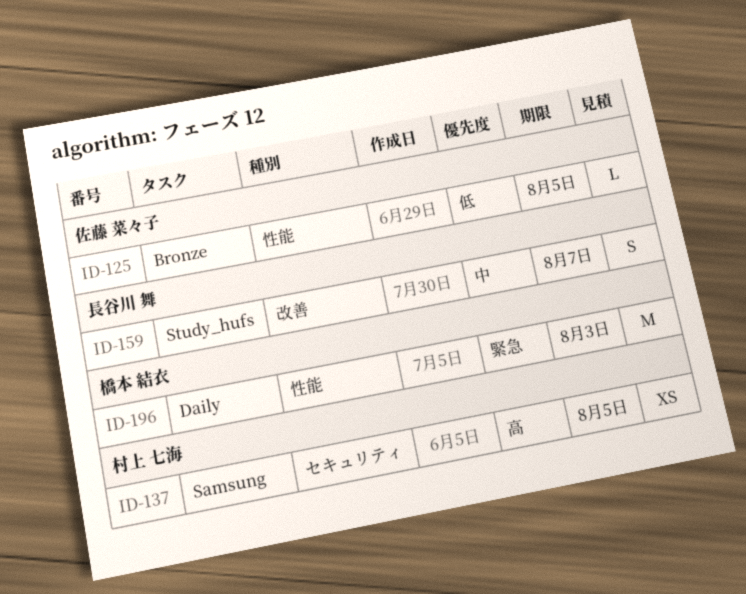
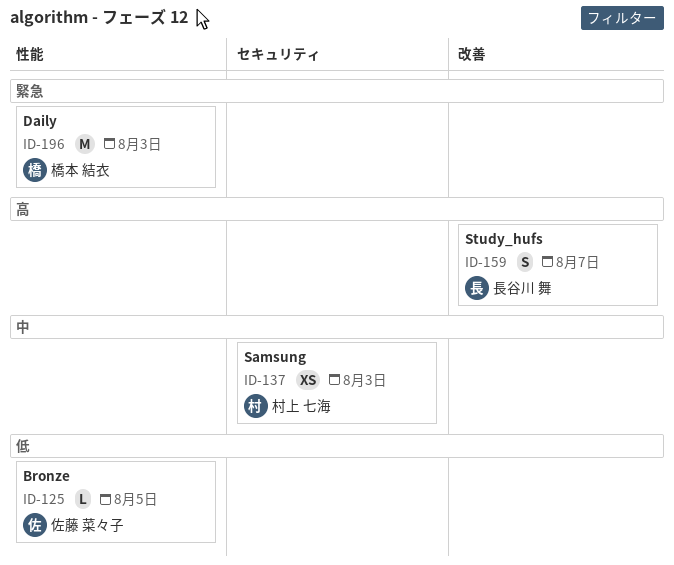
ID-137, priority: 高 -> 中
ID-137, due: Aug 5 -> Aug 3
ID-159, priority: 中 -> 高

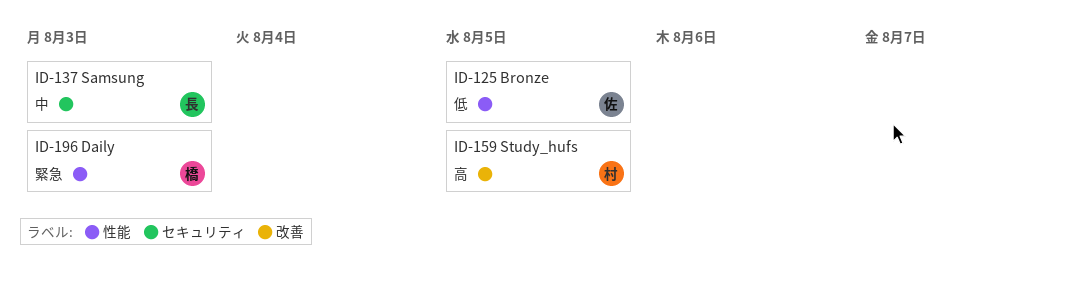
ID-137, owner: 村上 七海 -> 長谷川 舞
ID-159, owner: 長谷川 舞 -> 村上 七海
ID-159, due: Aug 7 -> Aug 5

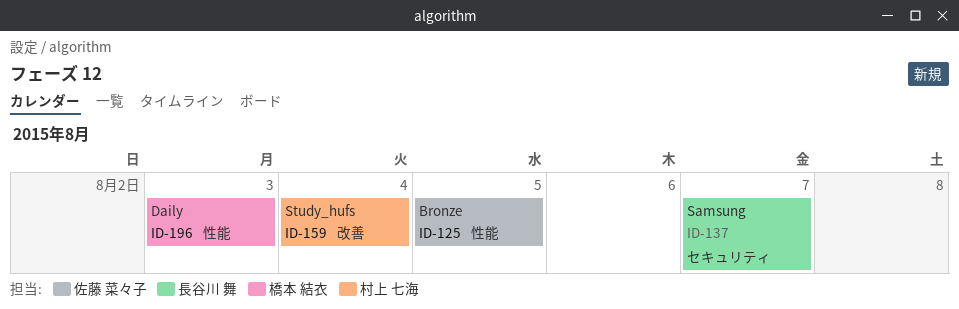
ID-137, due: Aug 3 -> Aug 7
ID-159, due: Aug 5 -> Aug 4

